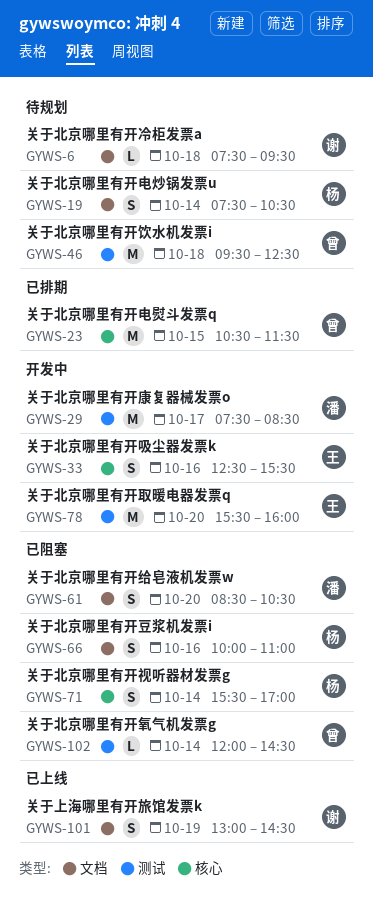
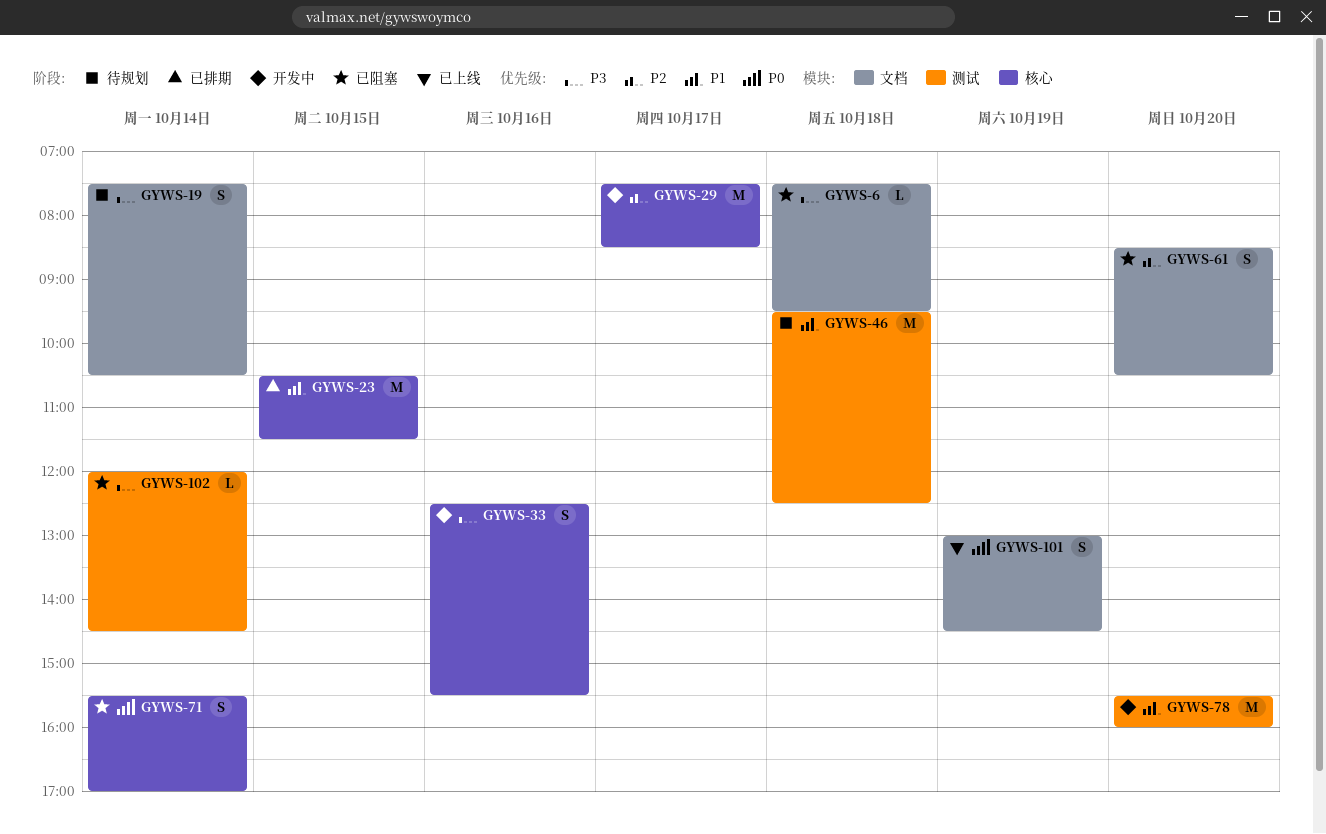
GYWS-6, status: 待规划 -> 已阻塞
GYWS-29, label: 测试 -> 核心
GYWS-66: present -> none

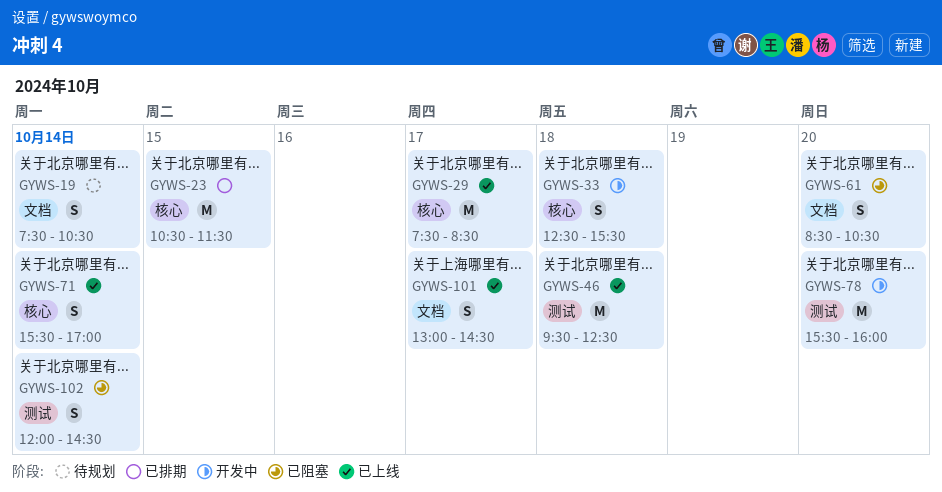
GYWS-6: present -> none
GYWS-29, status: 开发中 -> 已上线
GYWS-33, day: Oct 16 -> Oct 18
GYWS-46, status: 待规划 -> 已上线
GYWS-71, status: 已阻塞 -> 已上线
GYWS-101, day: Oct 19 -> Oct 17
GYWS-102, estimate: L -> S

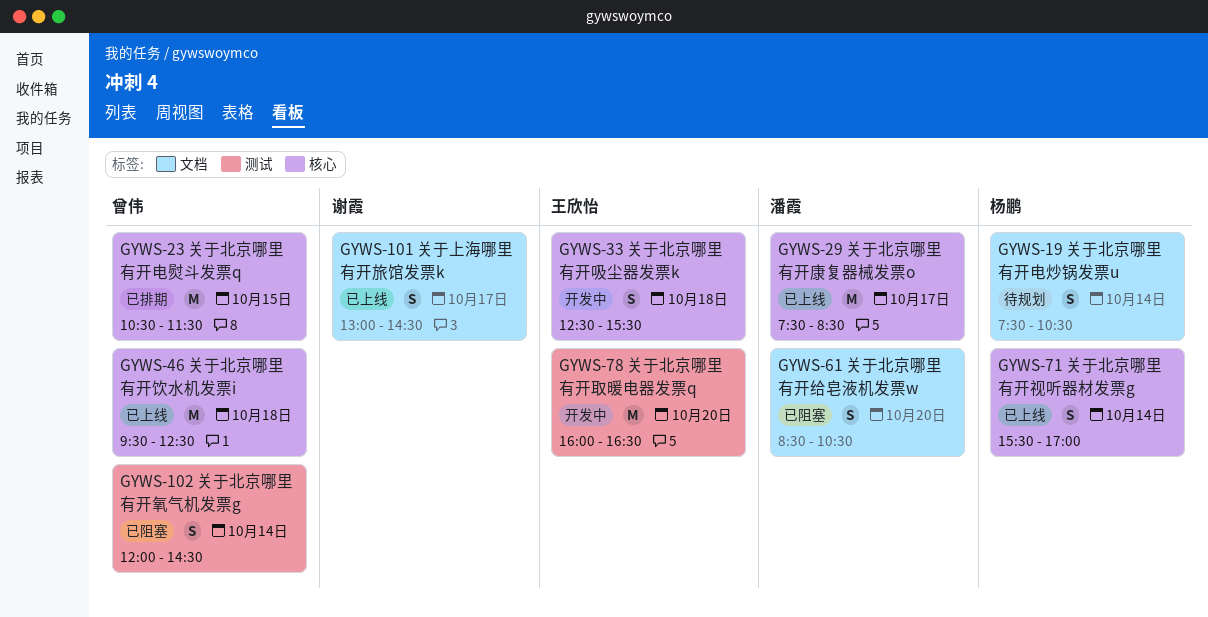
GYWS-46, label: 测试 -> 核心
GYWS-78, begins: 15:30 -> 16:00
GYWS-78, ends: 16:00 -> 16:30

